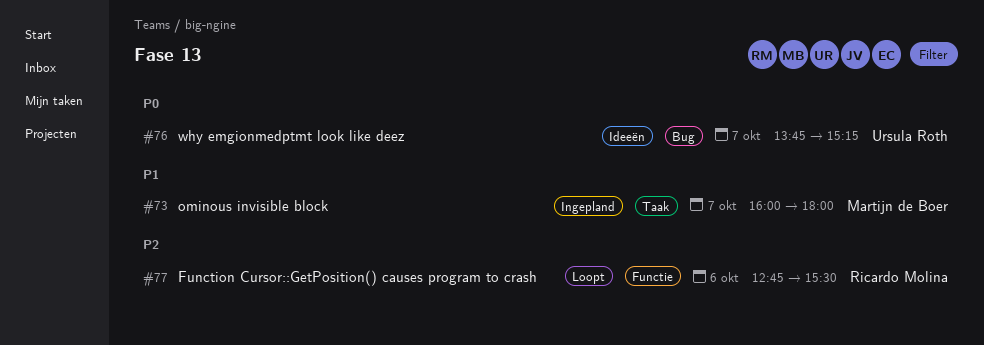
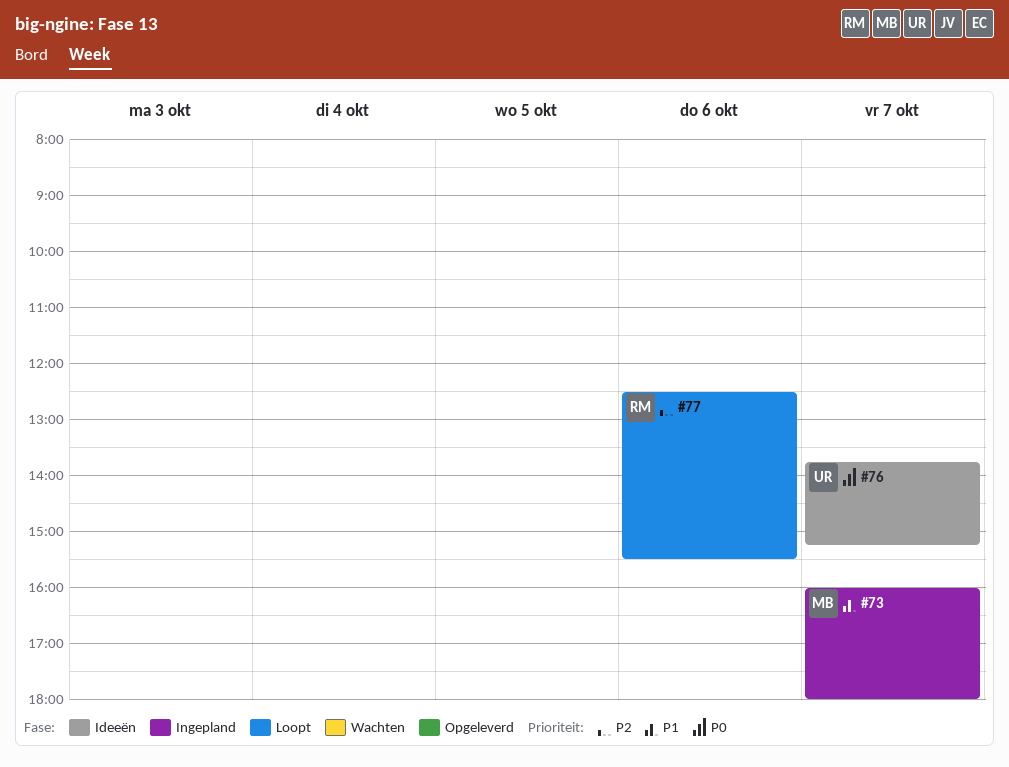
#77, begins: 12:45 -> 12:30

